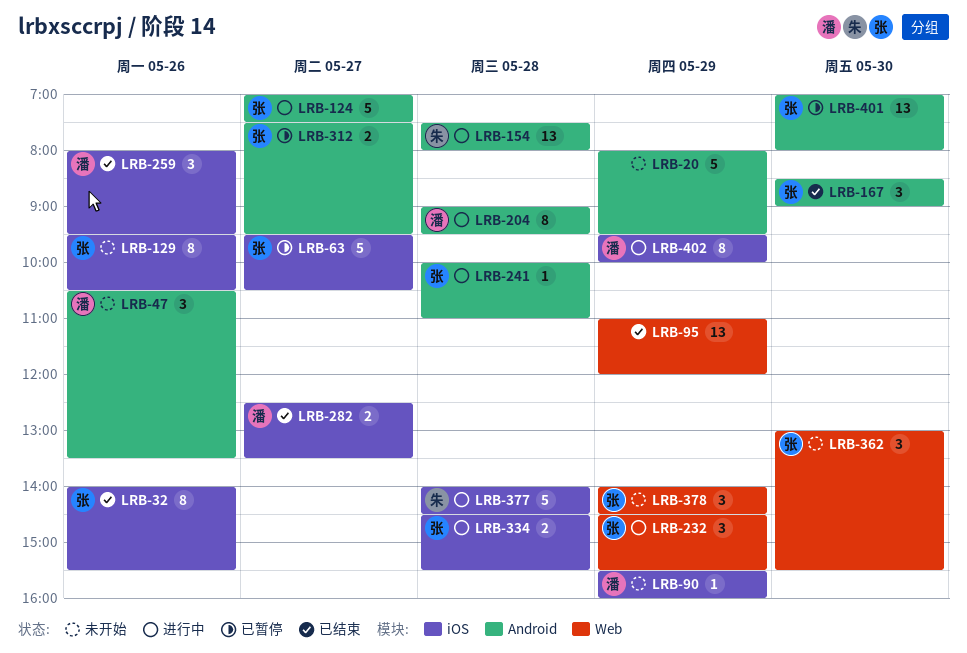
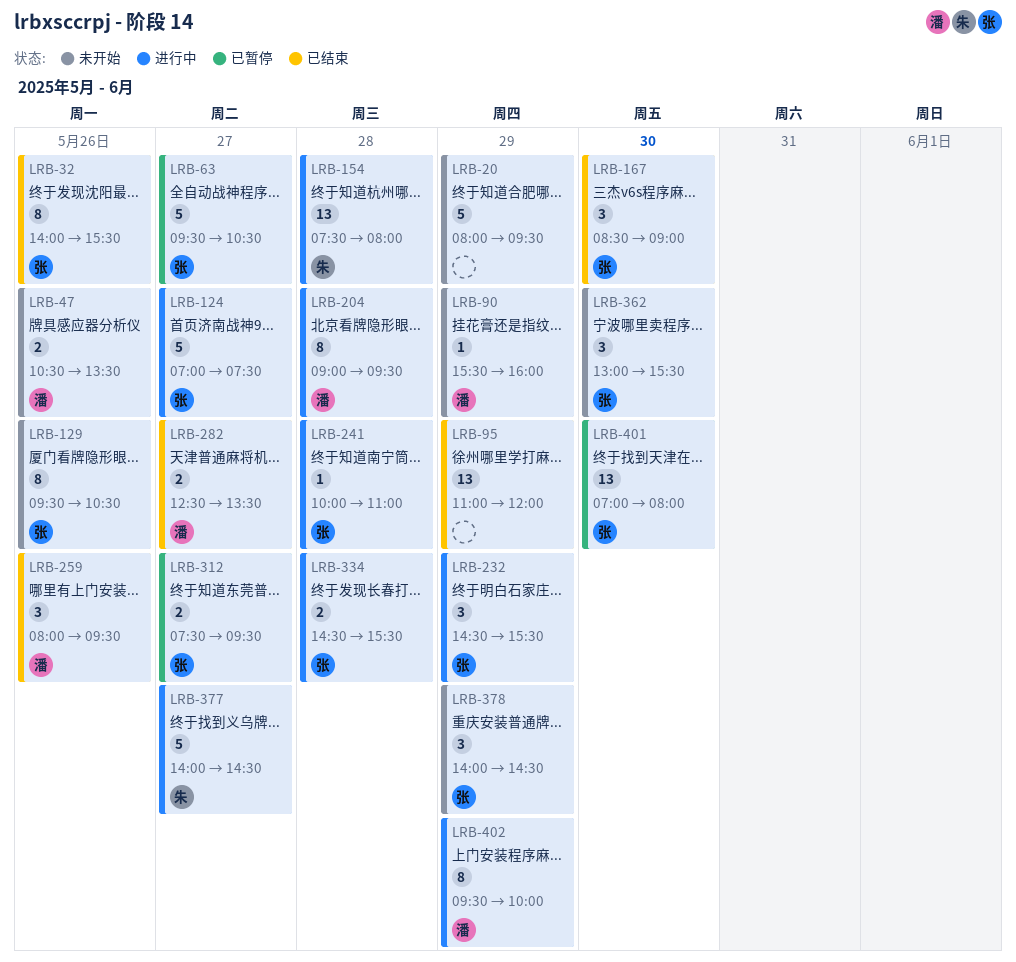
LRB-47, estimate: 3 -> 2
LRB-377, day: May 28 -> May 27

